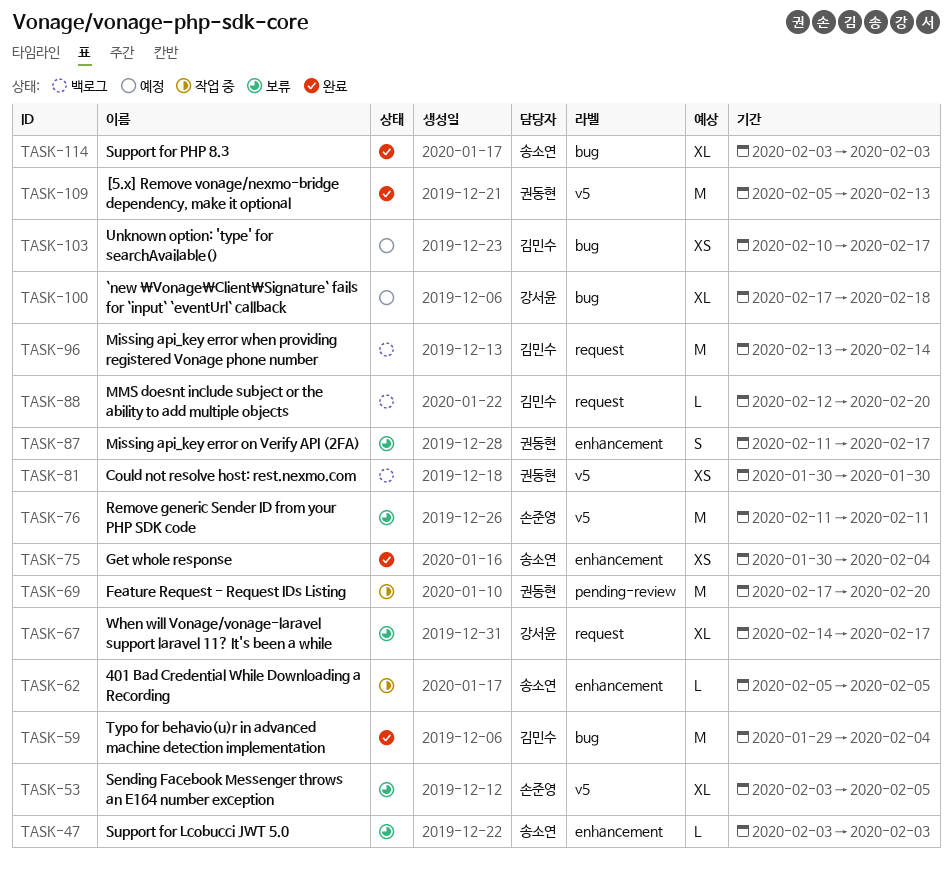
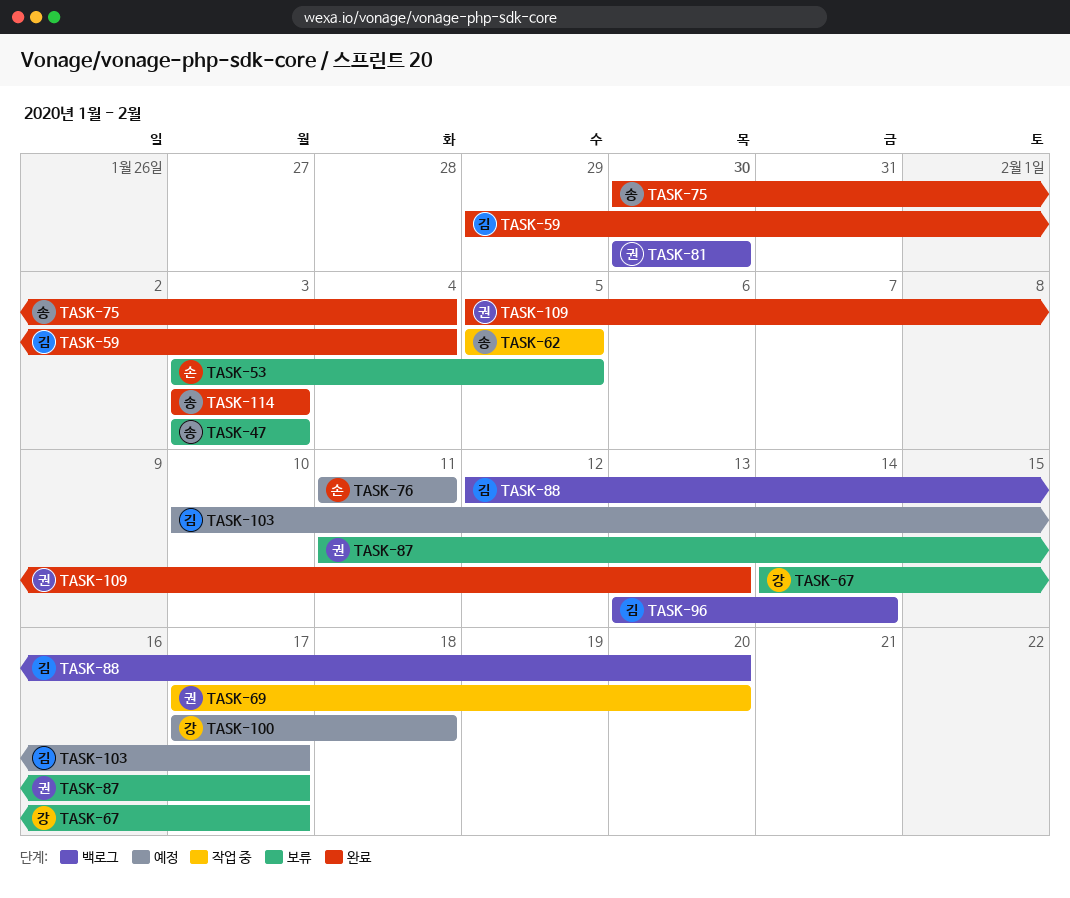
TASK-76, status: 보류 -> 예정

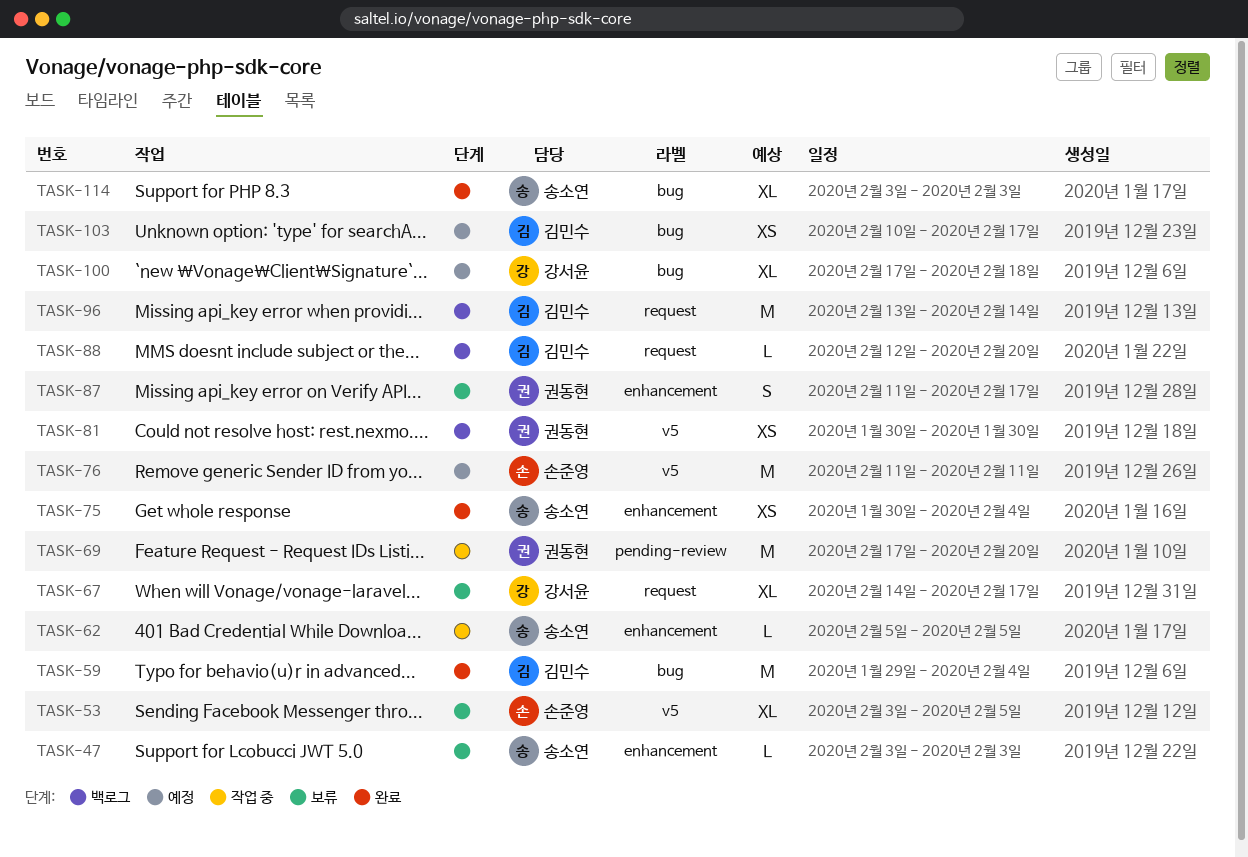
TASK-109: present -> none

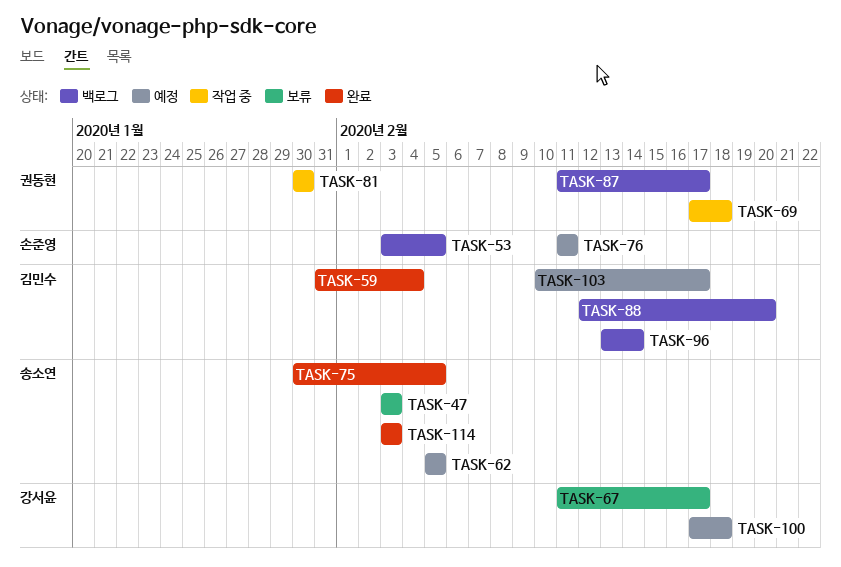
TASK-53, status: 보류 -> 백로그
TASK-59, start: Jan 29 -> Jan 31
TASK-62, status: 작업 중 -> 예정
TASK-67, start: Feb 14 -> Feb 11
TASK-69, due: Feb 20 -> Feb 18
TASK-75, due: Feb 4 -> Feb 5
TASK-81, status: 백로그 -> 작업 중
TASK-87, status: 보류 -> 백로그

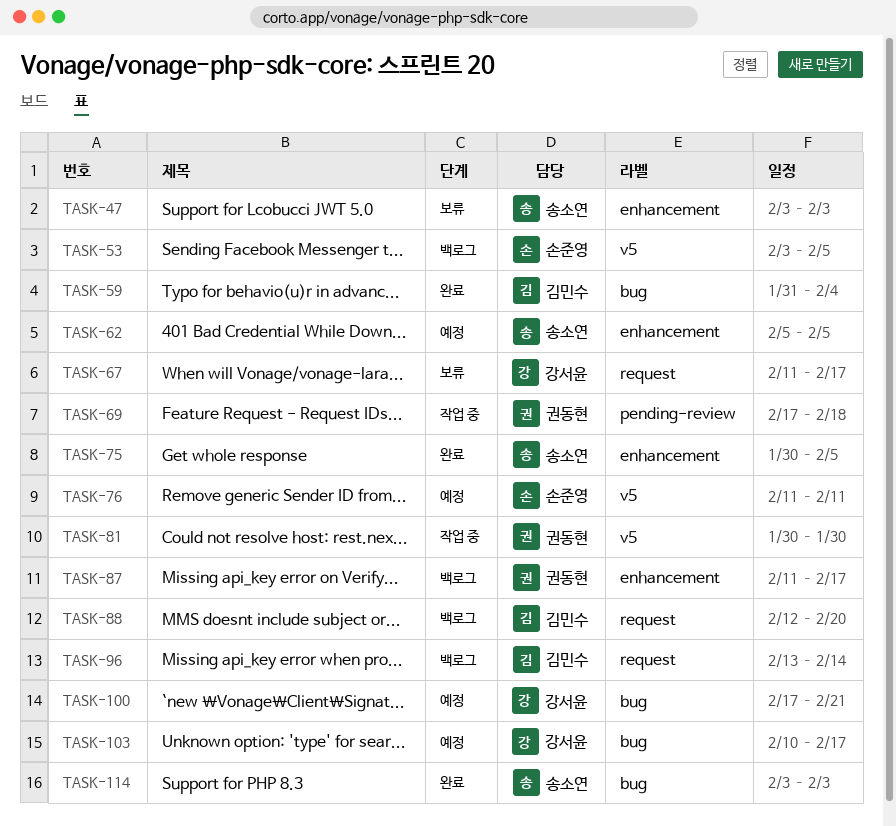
TASK-100, due: Feb 18 -> Feb 21
TASK-103, owner: 김민수 -> 강서윤

